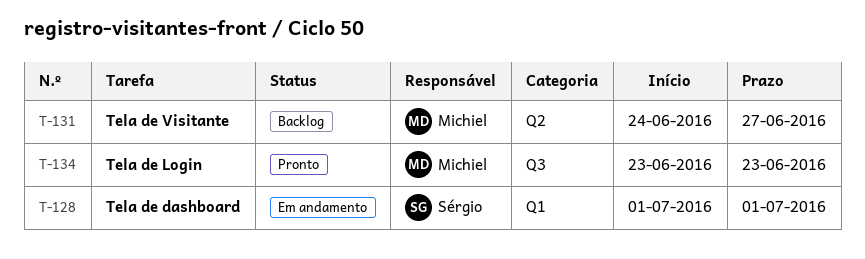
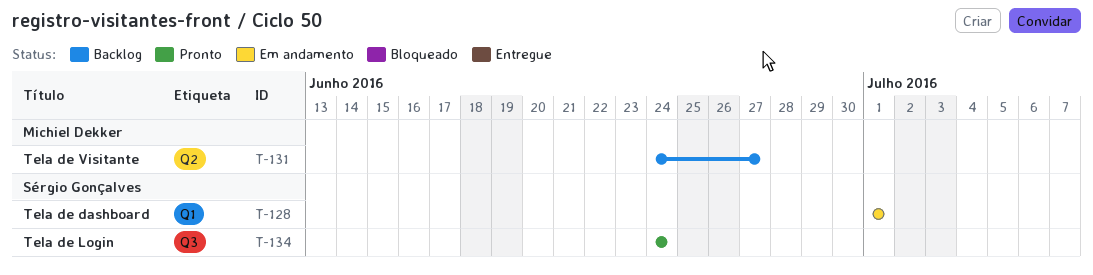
T-134, owner: Michiel Dekker -> Sérgio Gonçalves
T-134, start: Jun 23 -> Jun 24
T-134, due: Jun 23 -> Jun 24

